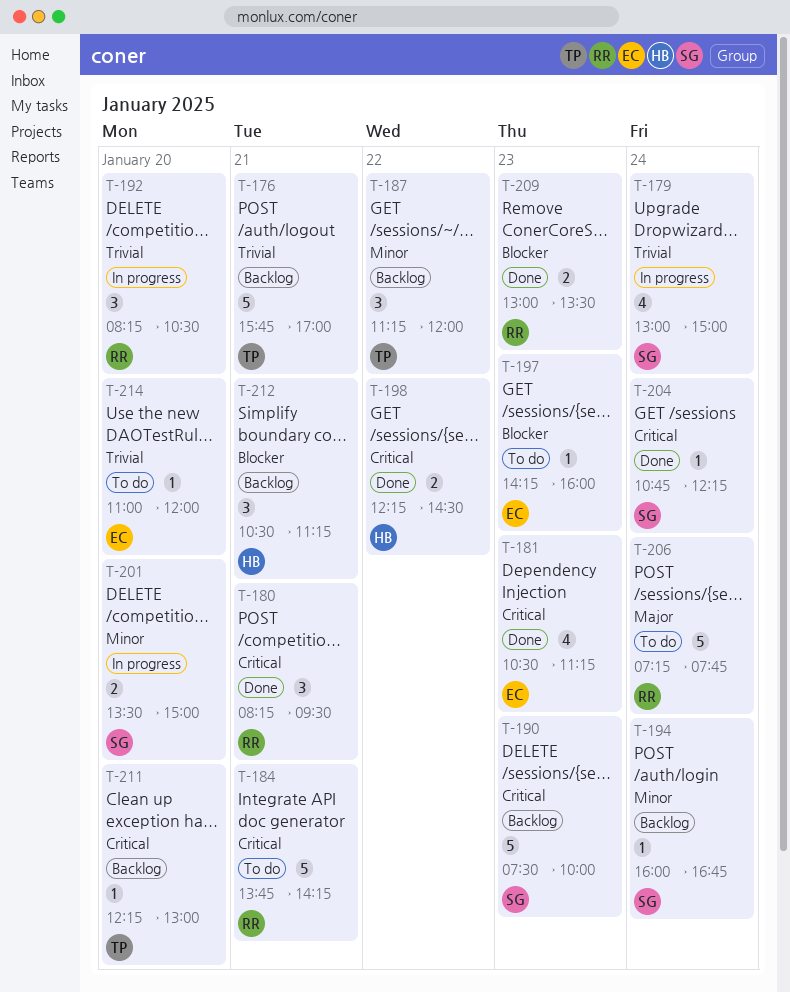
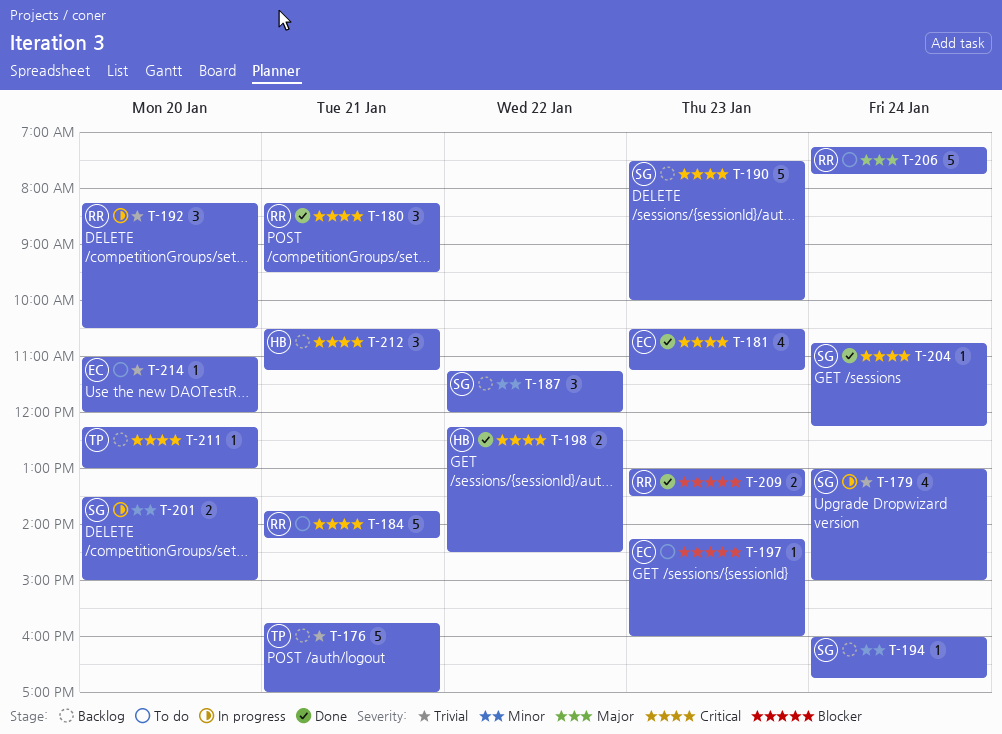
T-187, owner: TP -> SG
T-212, priority: Blocker -> Critical

